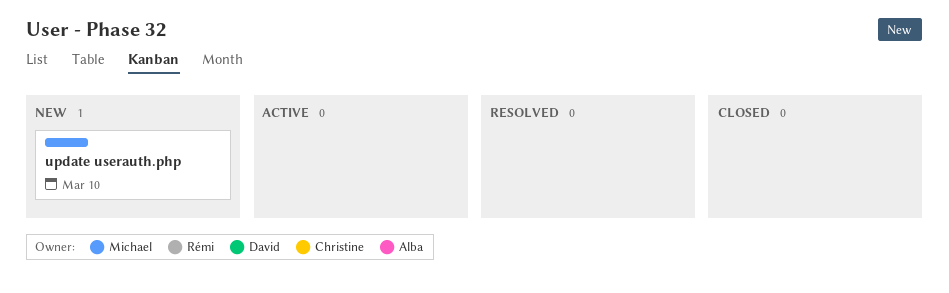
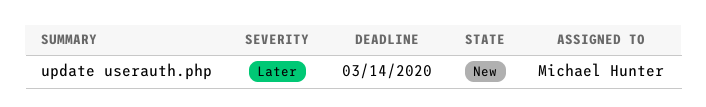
update userauth.php, due: Mar 10 -> Mar 14

